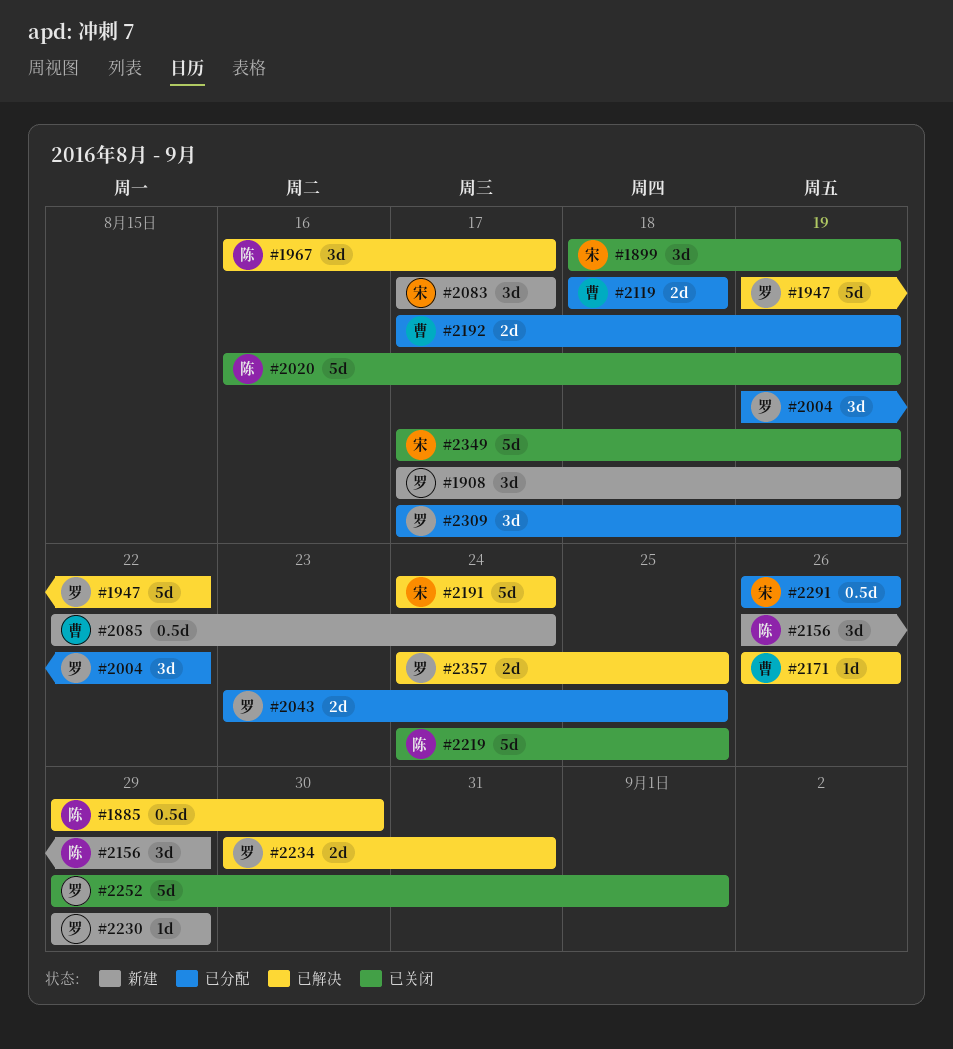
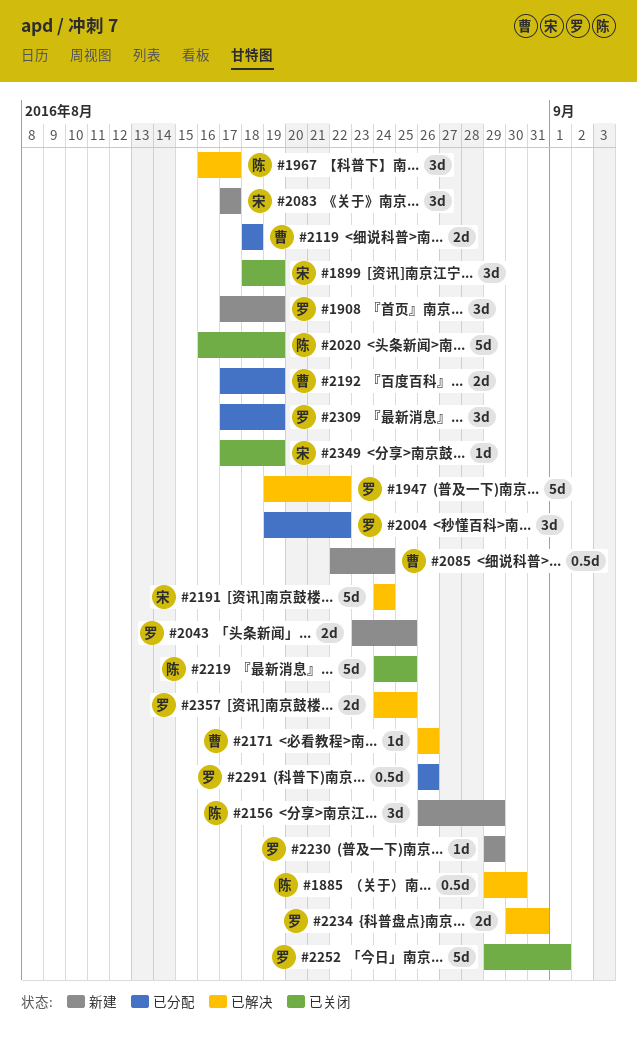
#2043, status: 已分配 -> 新建
#2291, owner: 宋 -> 罗
#2349, estimate: 5d -> 1d

